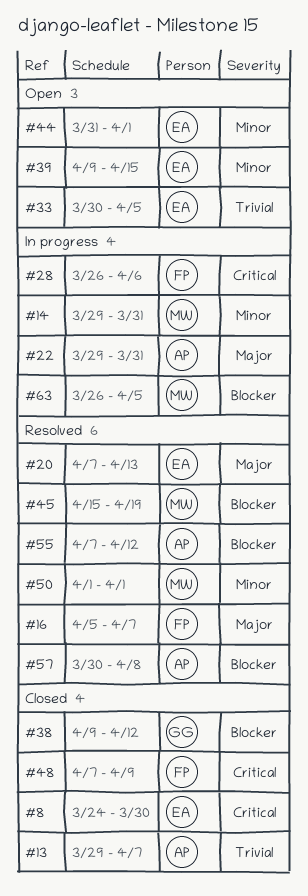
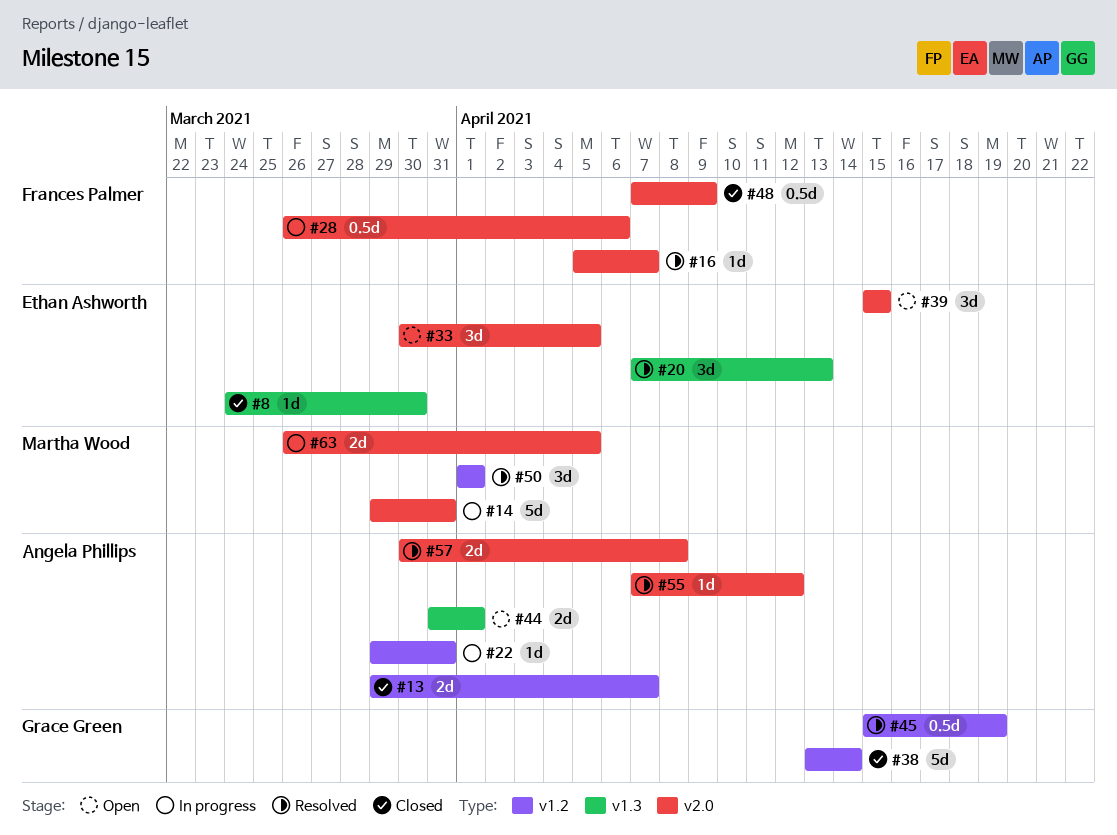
#38, start: Apr 9 -> Apr 13
#38, due: Apr 12 -> Apr 14
#39, start: Apr 9 -> Apr 15
#44, owner: Ethan Ashworth -> Angela Phillips
#45, owner: Martha Wood -> Grace Green

